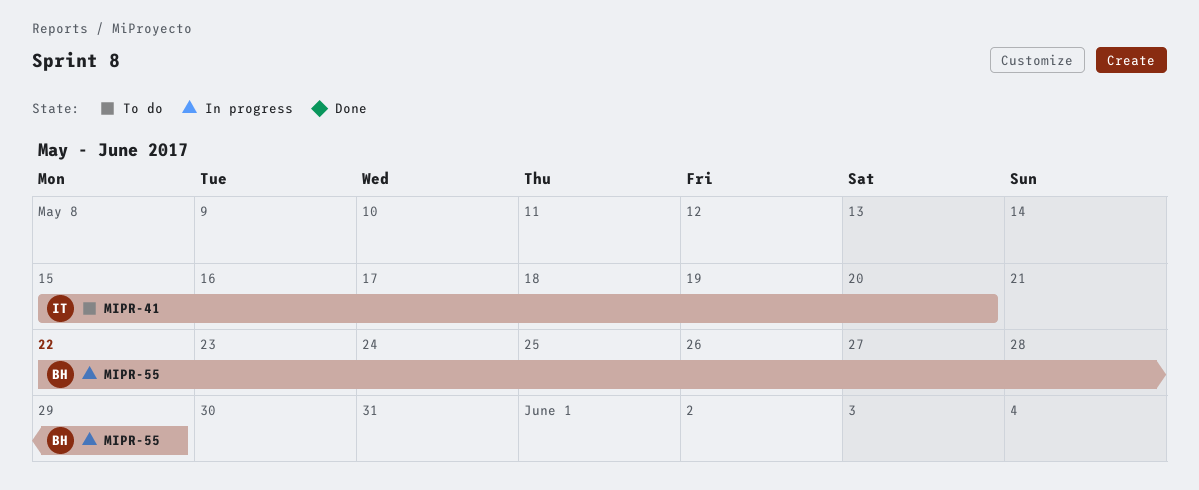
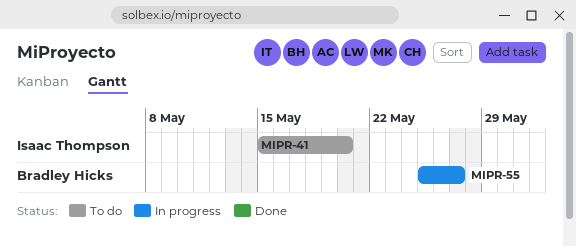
MIPR-55, start: May 22 -> May 25
MIPR-55, due: May 29 -> May 27

